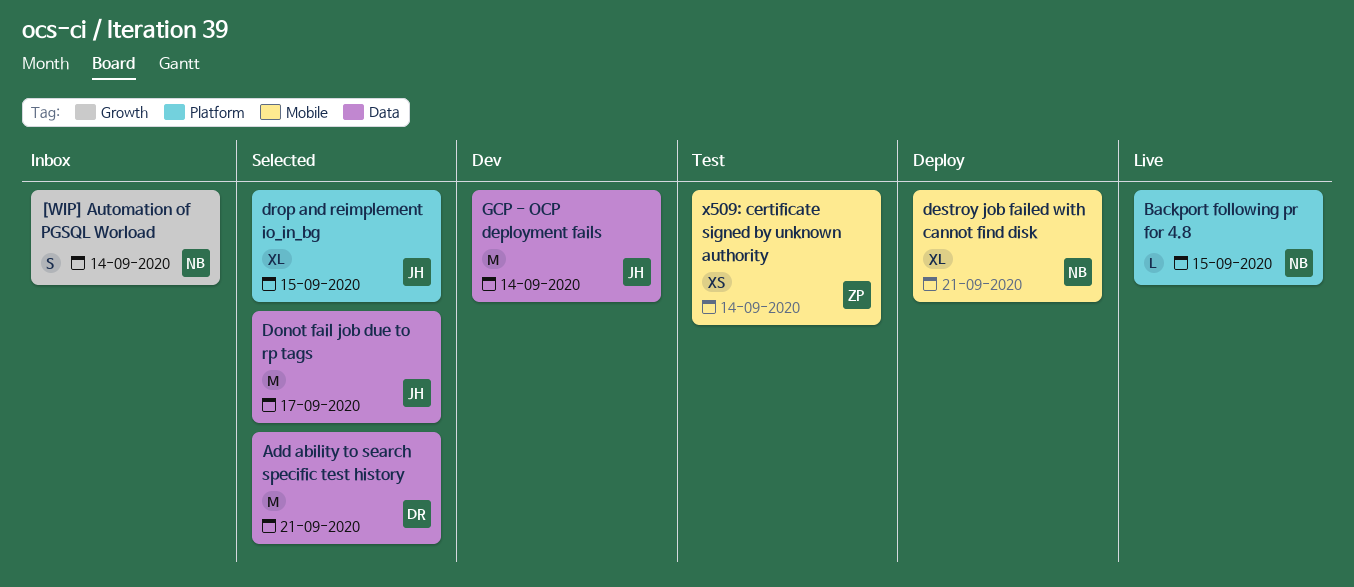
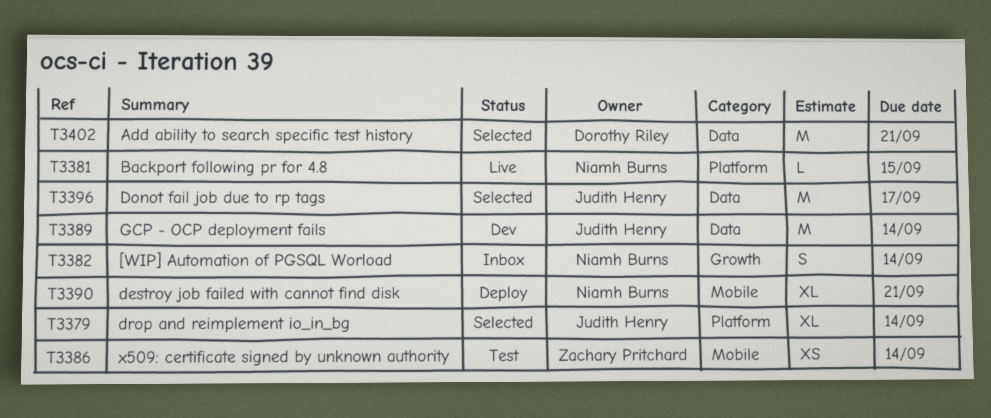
drop and reimplement io_in_bg, due: Sep 15 -> Sep 14

